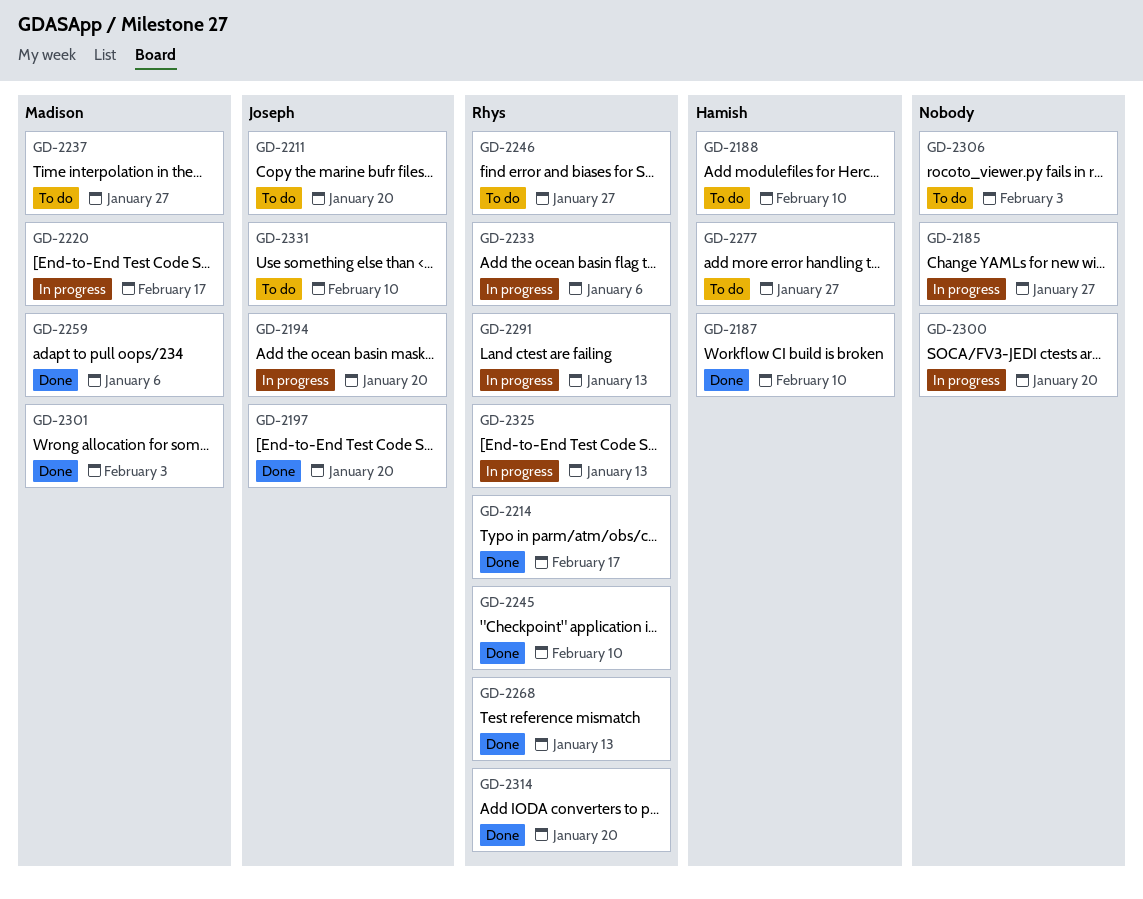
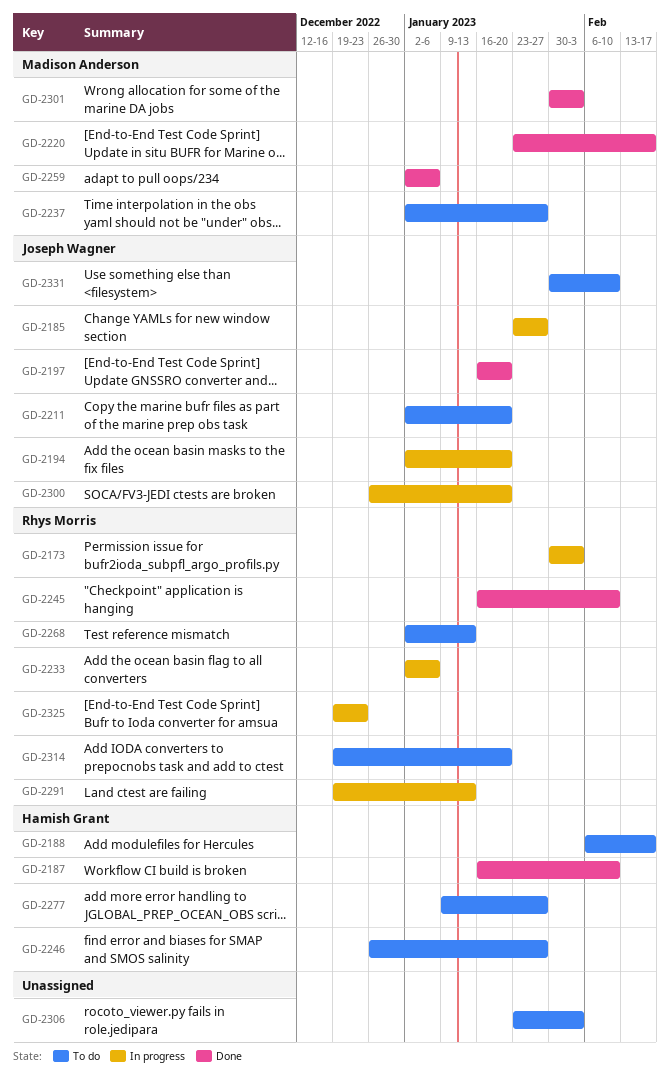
GD-2173: none -> present
GD-2185, owner: none -> Joseph Wagner
GD-2188, due: Feb 10 -> Feb 17
GD-2214: present -> none
GD-2220, status: In progress -> Done
GD-2246, owner: Rhys Morris -> Hamish Grant
GD-2268, status: Done -> To do
GD-2300, owner: none -> Joseph Wagner
GD-2314, status: Done -> To do
GD-2325, due: Jan 13 -> Dec 23

